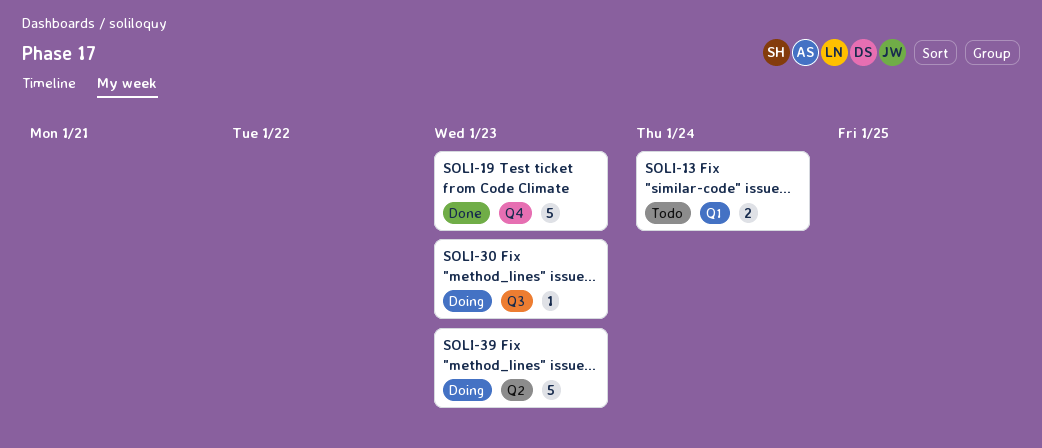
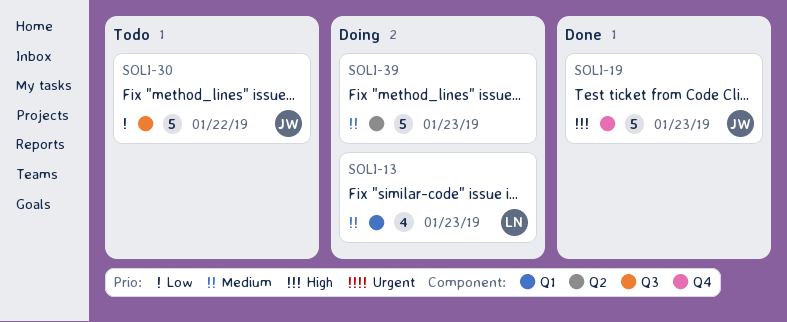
SOLI-13, status: Todo -> Doing
SOLI-13, estimate: 2 -> 4
SOLI-13, due: Jan 24 -> Jan 23
SOLI-30, status: Doing -> Todo
SOLI-30, estimate: 1 -> 5
SOLI-30, due: Jan 23 -> Jan 22

